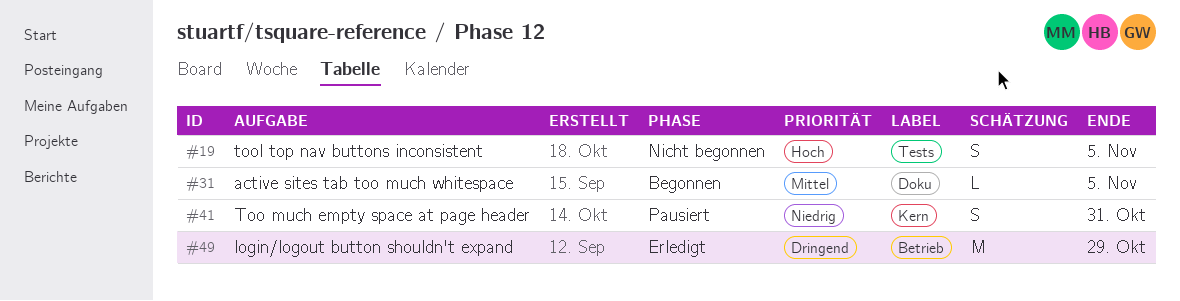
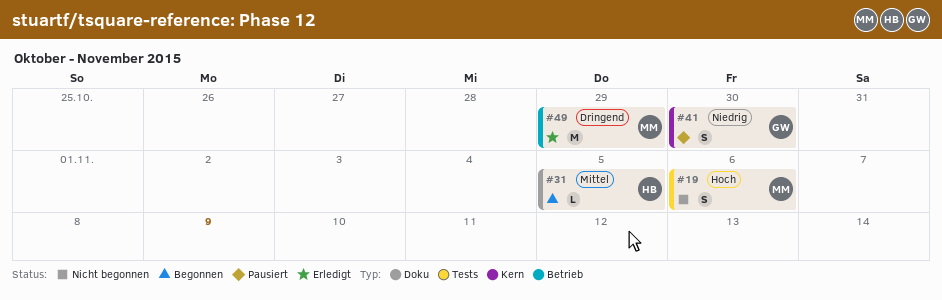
#19, due: Nov 5 -> Nov 6
#41, due: Oct 31 -> Oct 30

